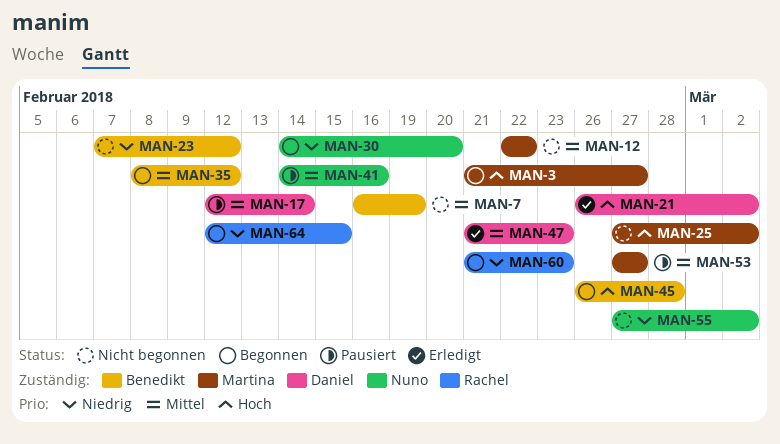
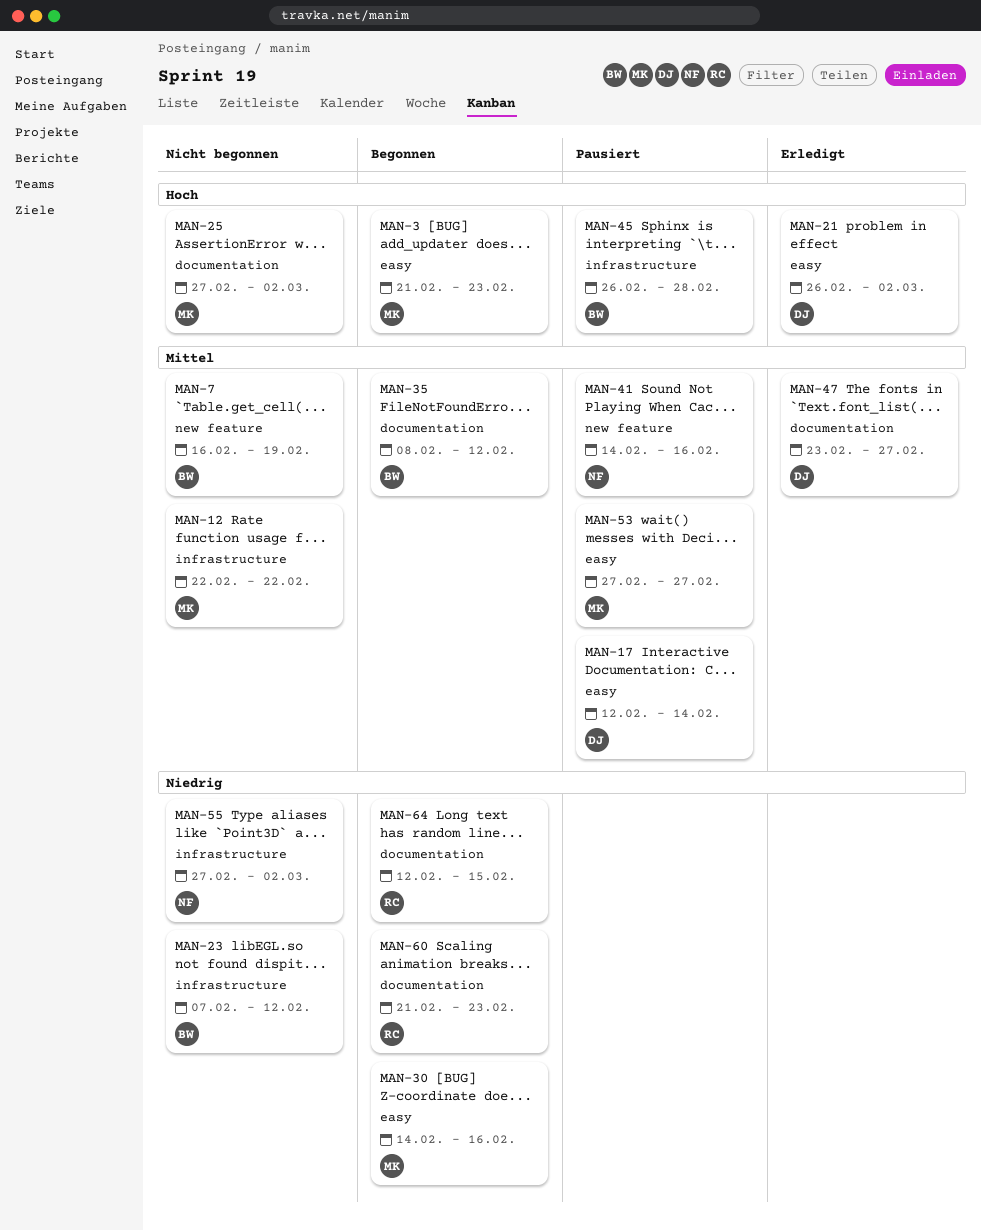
MAN-3, due: Feb 27 -> Feb 23
MAN-30, owner: Nuno -> Martina
MAN-30, due: Feb 20 -> Feb 16
MAN-45, status: Begonnen -> Pausiert
MAN-47, start: Feb 21 -> Feb 23
MAN-47, due: Feb 23 -> Feb 27

